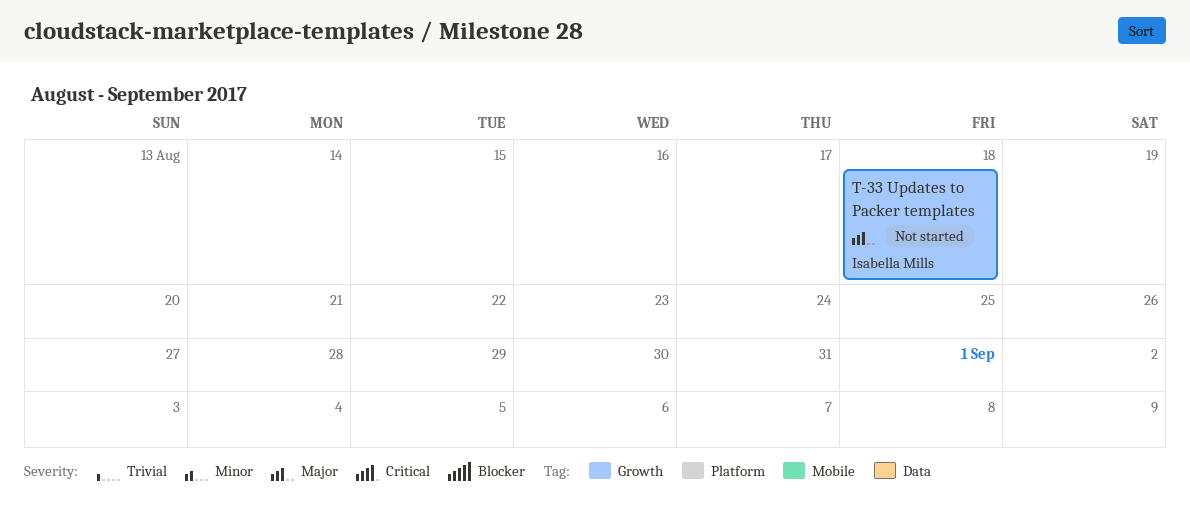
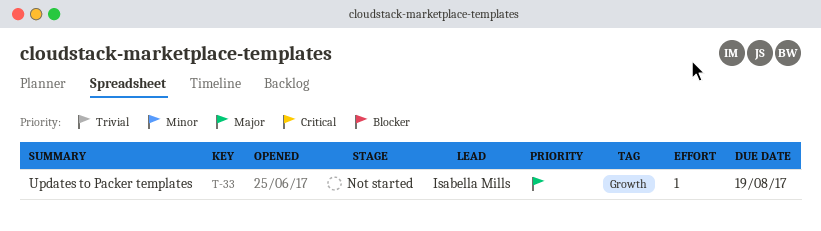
T-33, due: Aug 18 -> Aug 19

